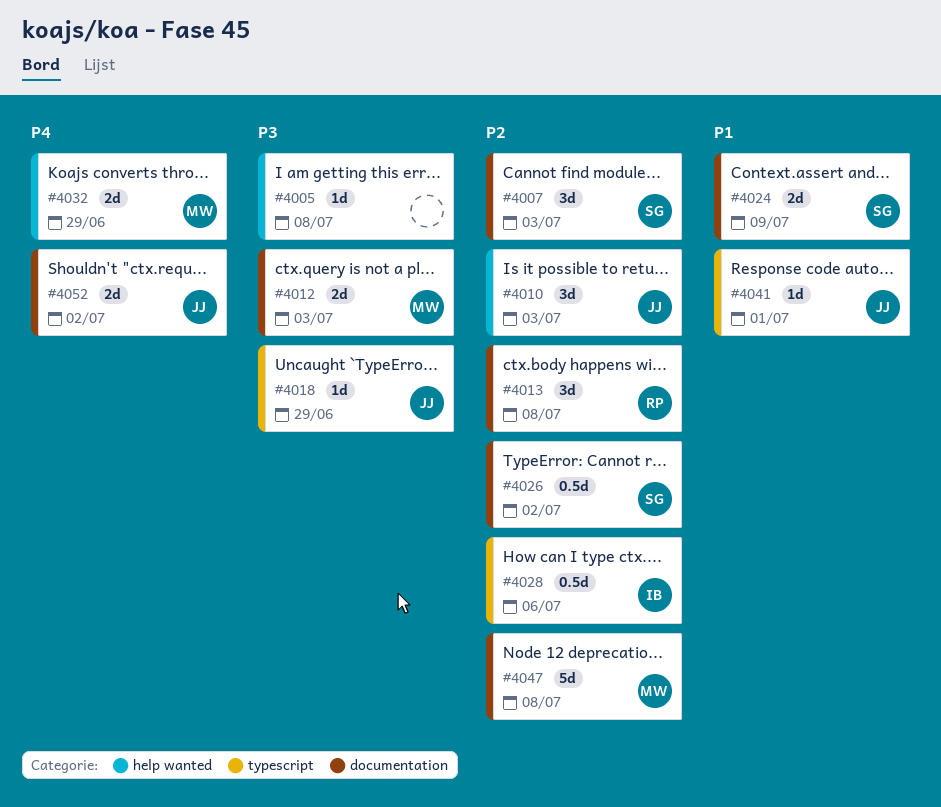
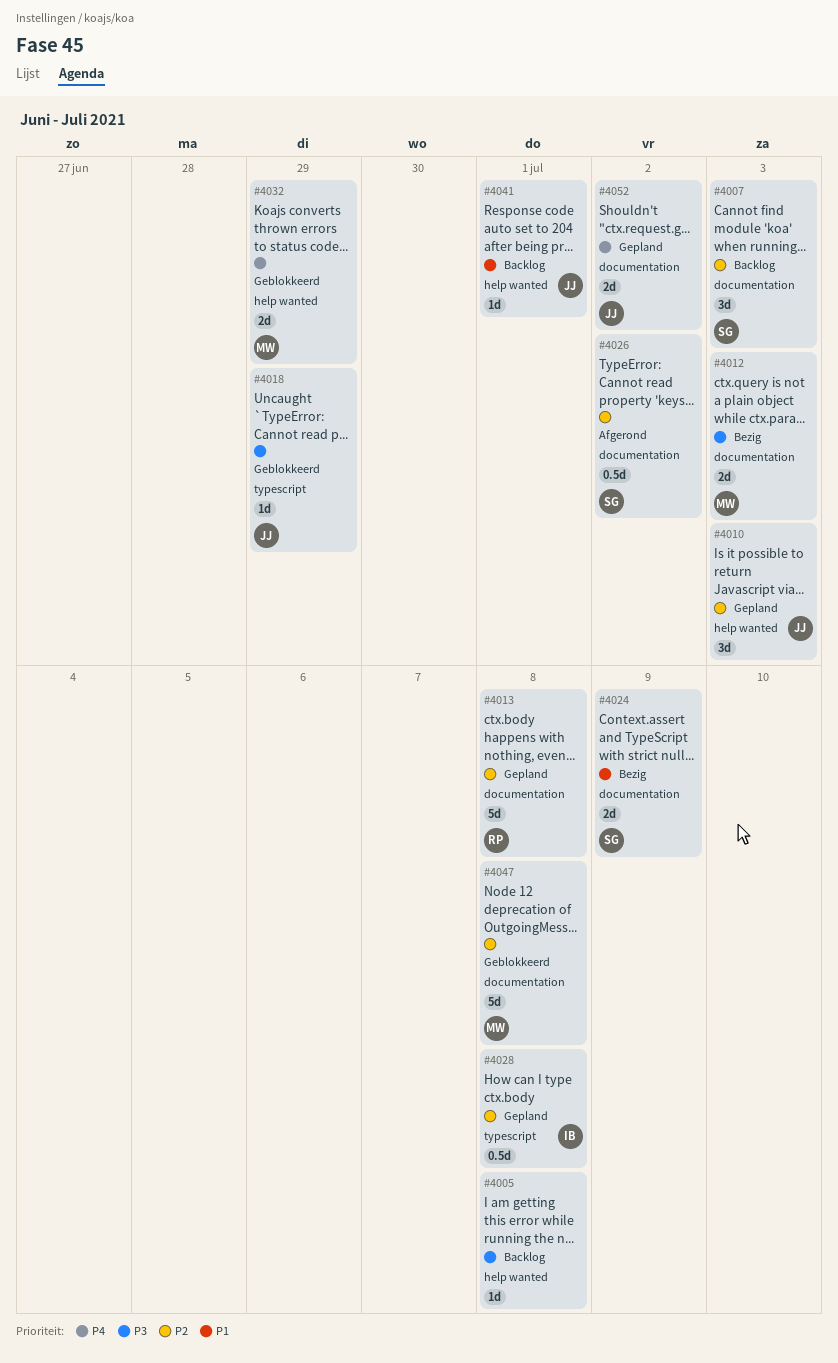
#4013, estimate: 3d -> 5d
#4028, due: Jul 6 -> Jul 8
#4041, label: typescript -> help wanted

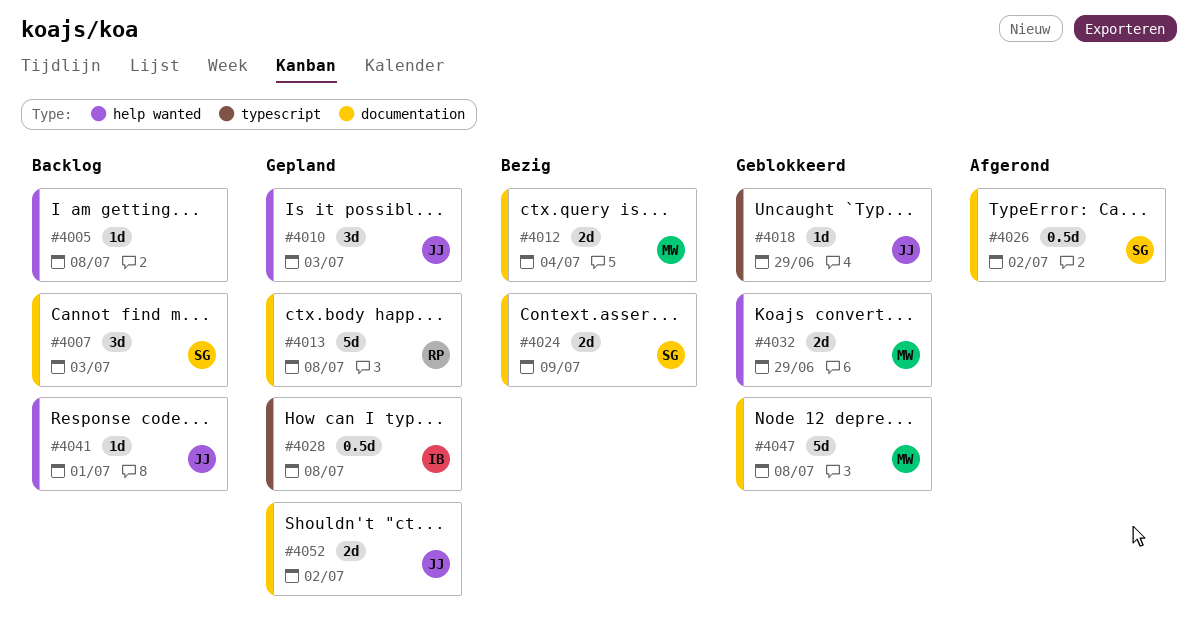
#4012, due: Jul 3 -> Jul 4

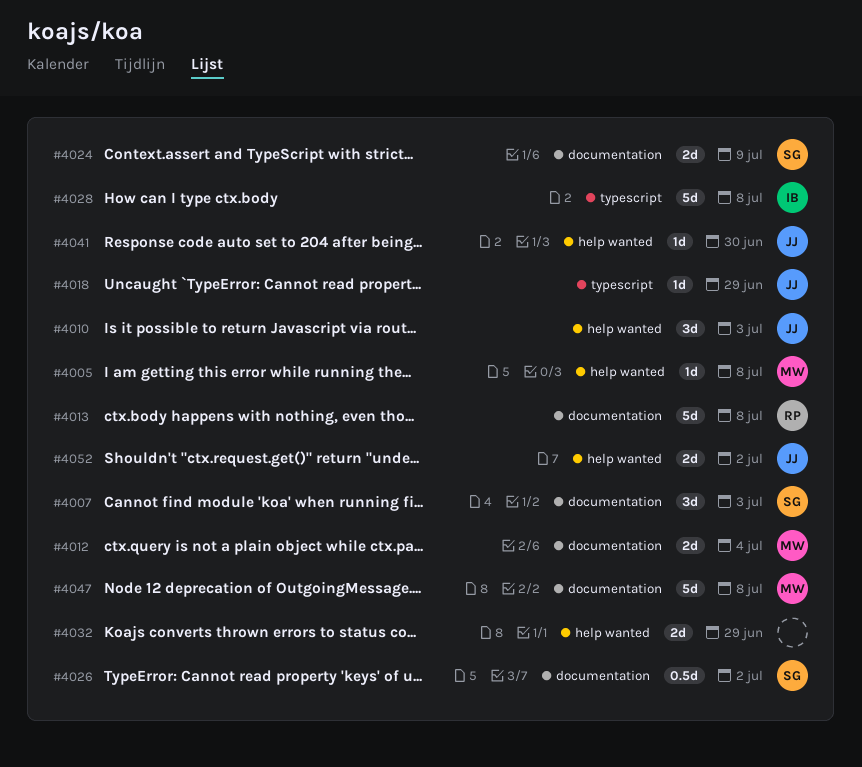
#4005, owner: none -> MW
#4028, estimate: 0.5d -> 5d
#4032, owner: MW -> none
#4041, due: Jul 1 -> Jun 30
#4052, label: documentation -> help wanted

